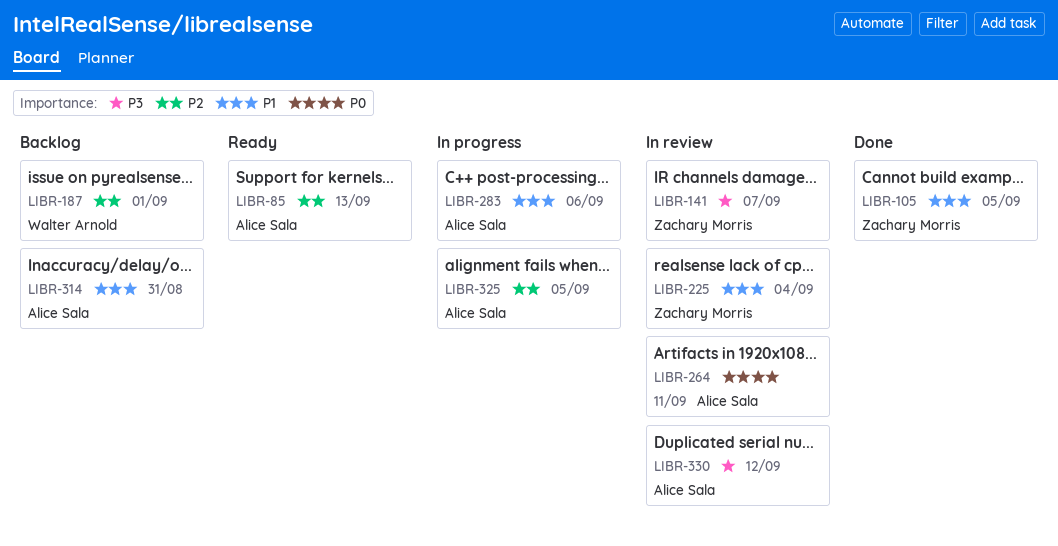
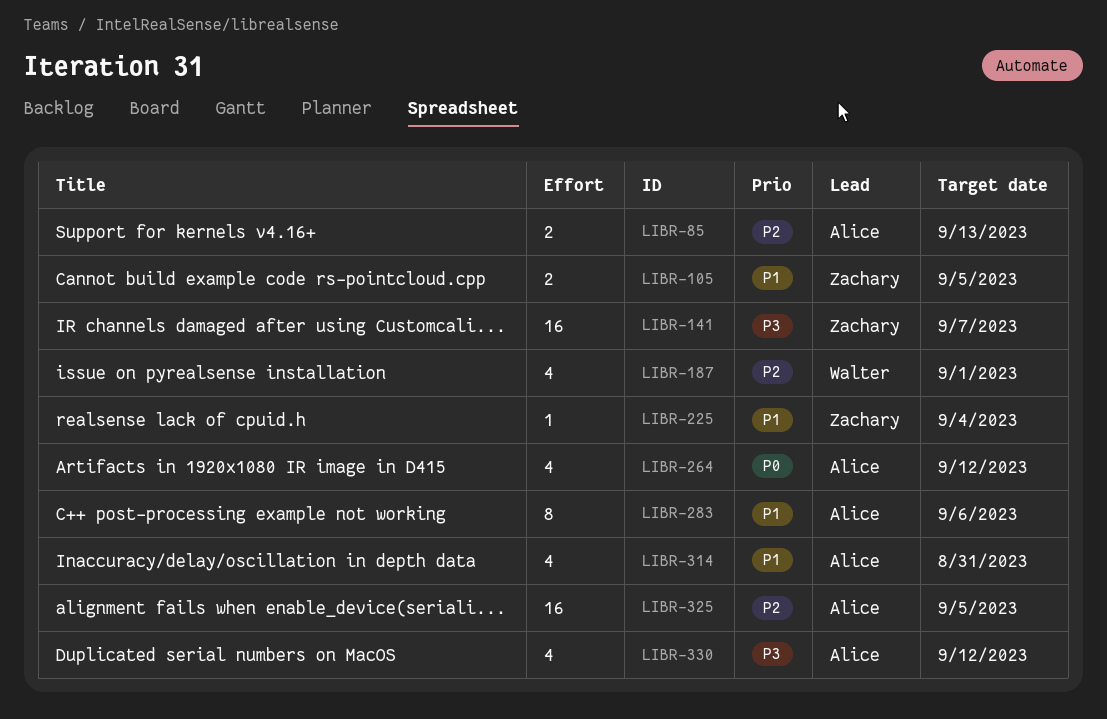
LIBR-264, due: Sep 11 -> Sep 12

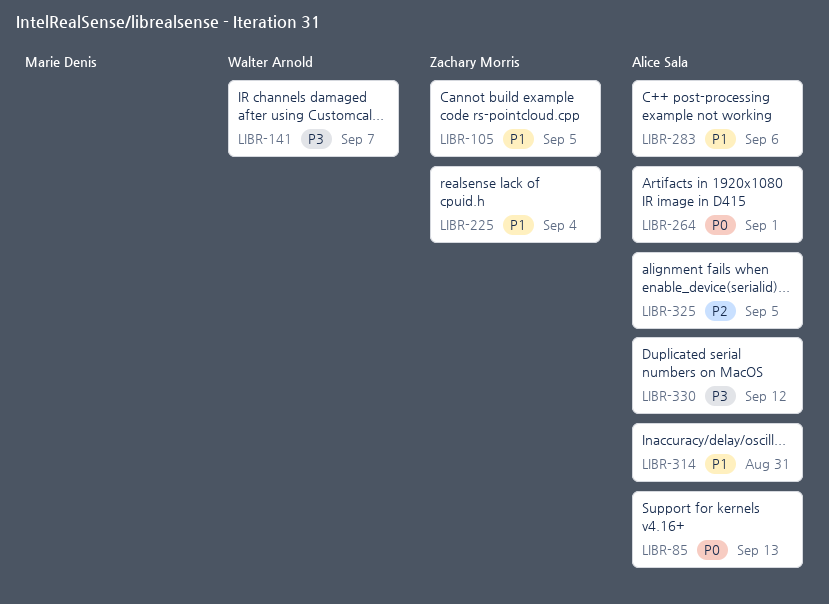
LIBR-85, priority: P2 -> P0
LIBR-141, owner: Zachary Morris -> Walter Arnold
LIBR-187: present -> none
LIBR-264, due: Sep 12 -> Sep 1

